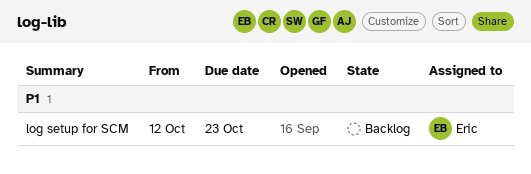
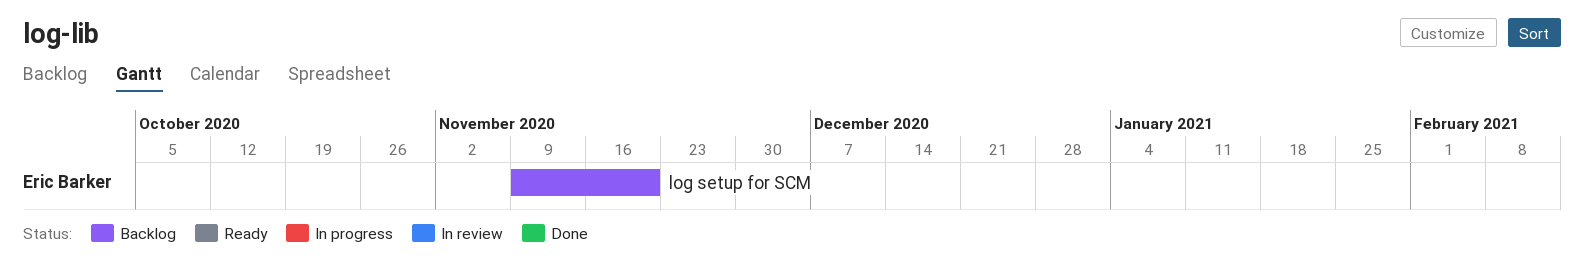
log setup for SCM, start: Oct 12 -> Nov 9
log setup for SCM, due: Oct 23 -> Nov 20

